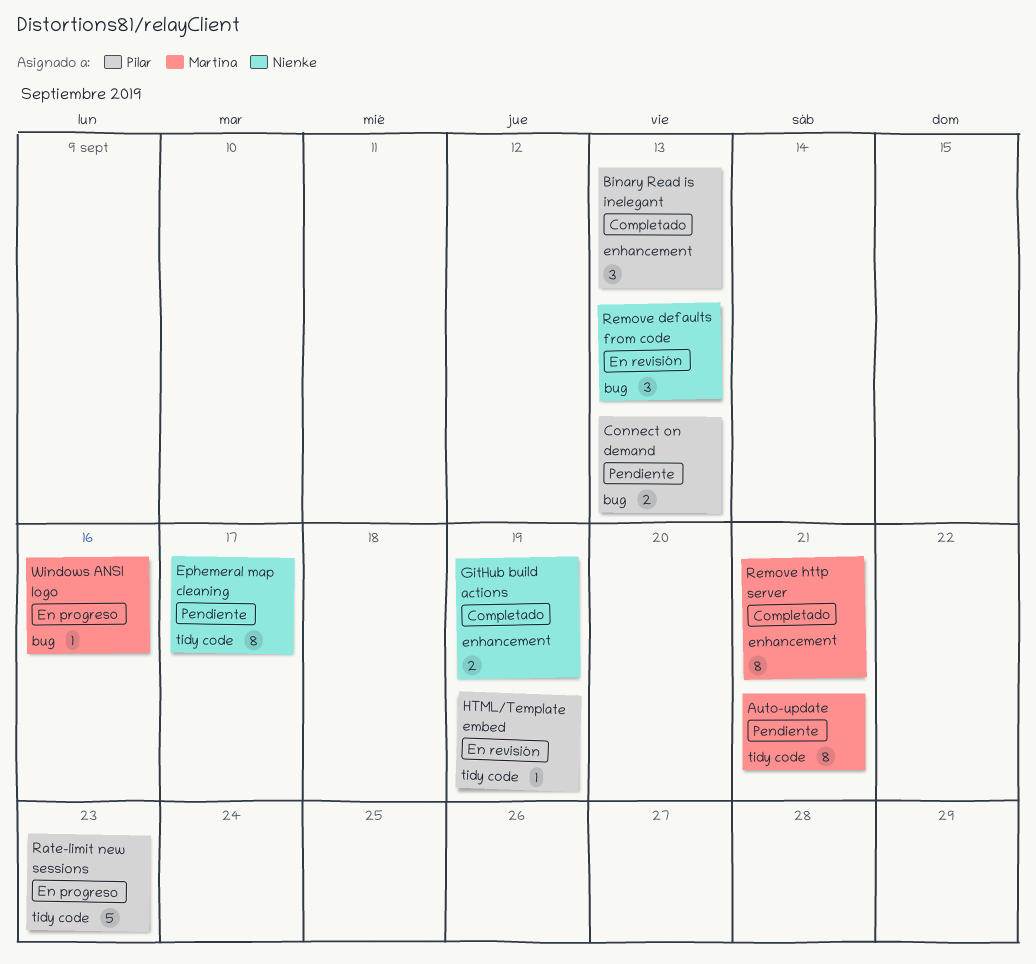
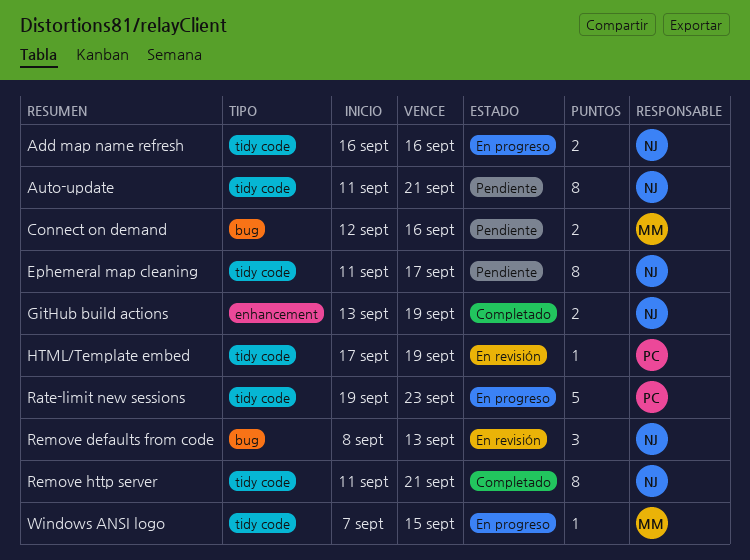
Add map name refresh: none -> present
Auto-update, owner: Martina -> Nienke
Binary Read is inelegant: present -> none
Connect on demand, owner: Pilar -> Martina
Connect on demand, due: Sep 13 -> Sep 16
Remove http server, owner: Martina -> Nienke
Remove http server, label: enhancement -> tidy code
Windows ANSI logo, label: bug -> tidy code
Windows ANSI logo, due: Sep 16 -> Sep 15

